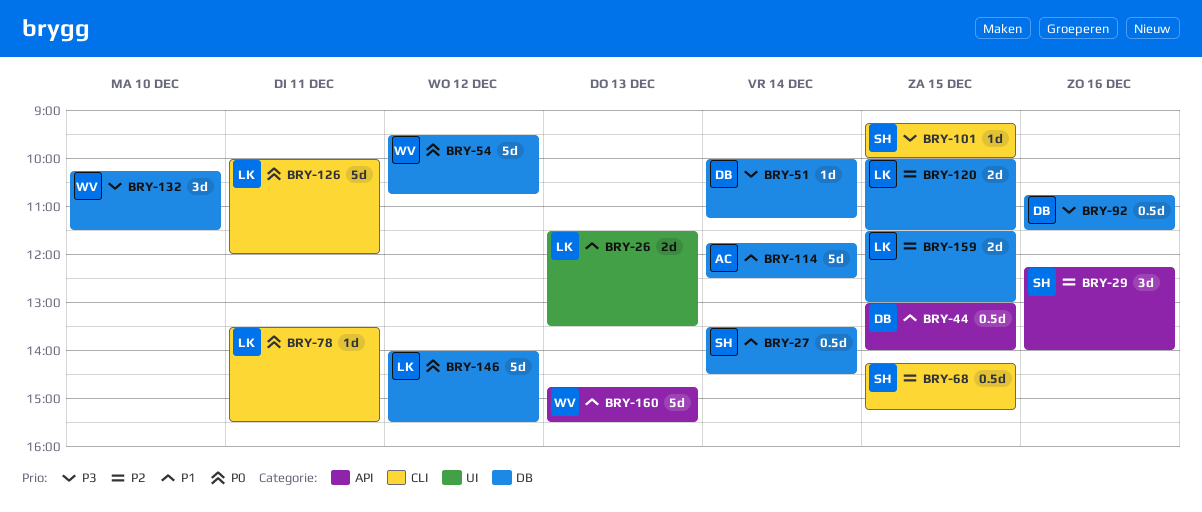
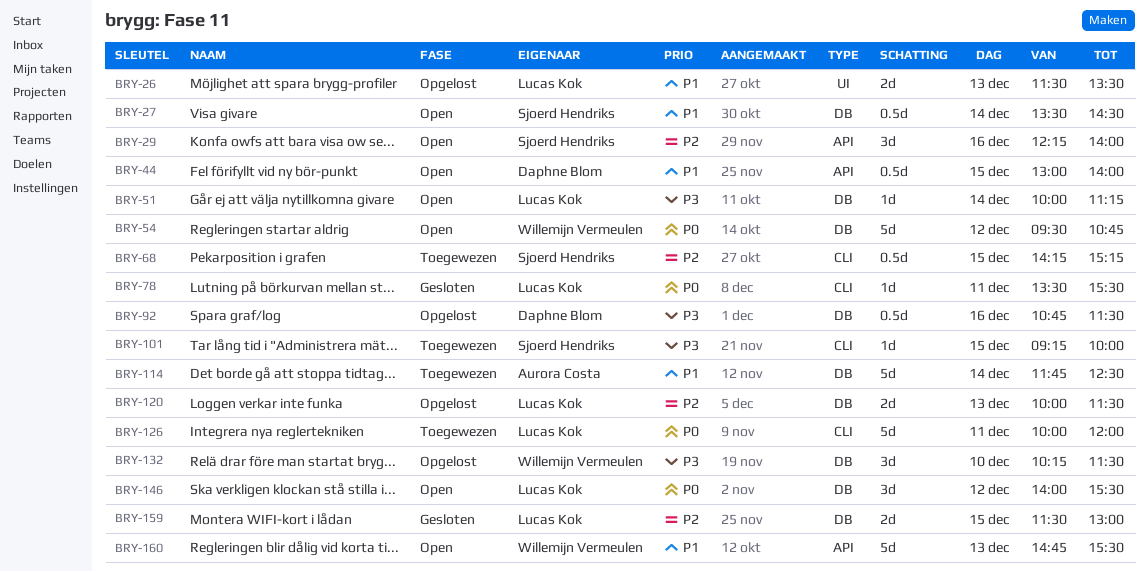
BRY-51, owner: Daphne Blom -> Lucas Kok
BRY-120, day: Dec 15 -> Dec 13
BRY-146, estimate: 5d -> 3d

